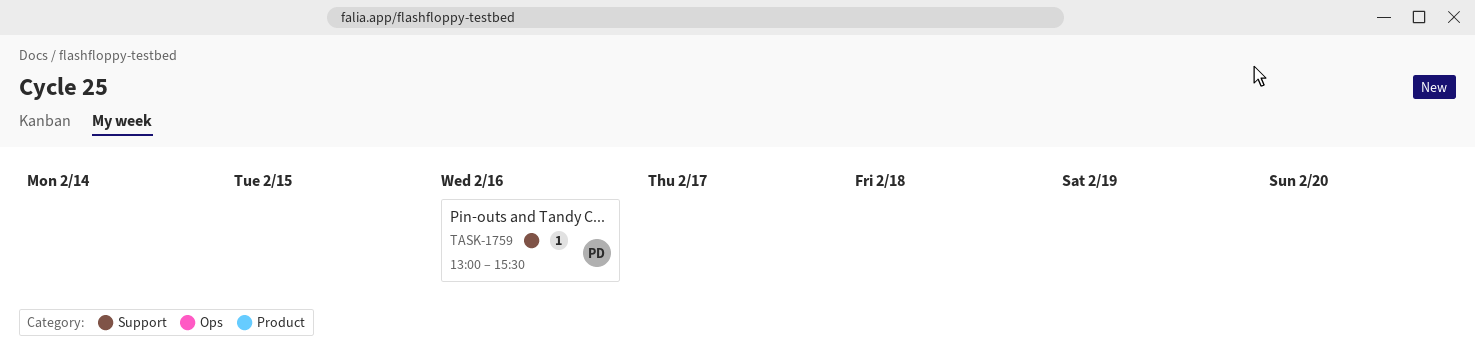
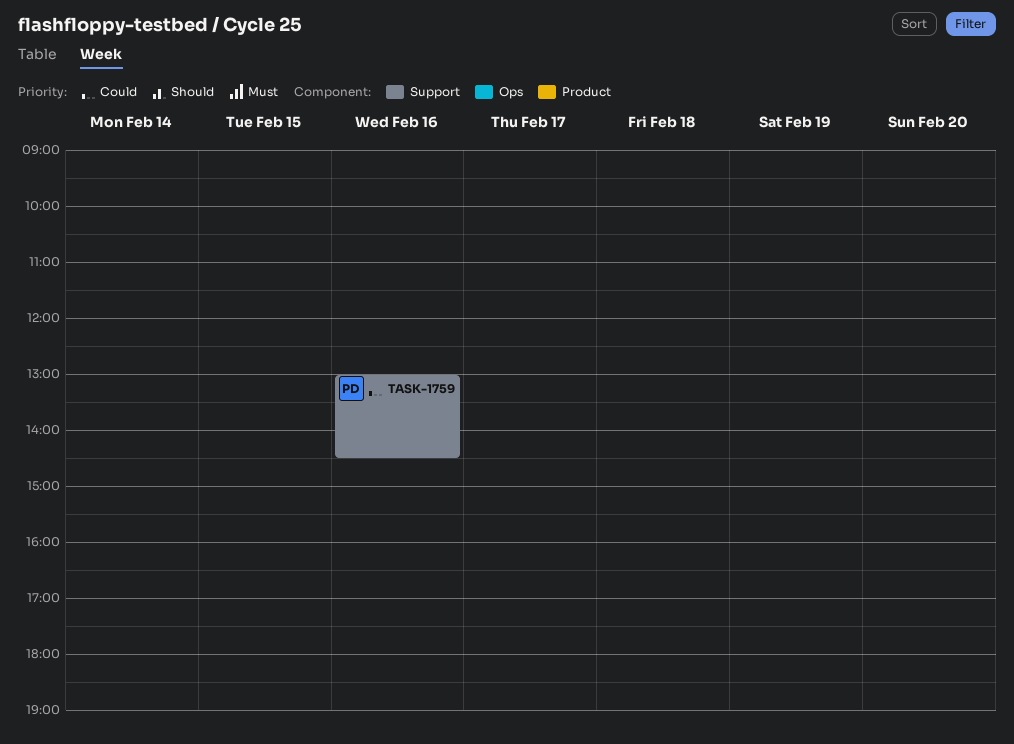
TASK-1759, ends: 15:30 -> 14:30

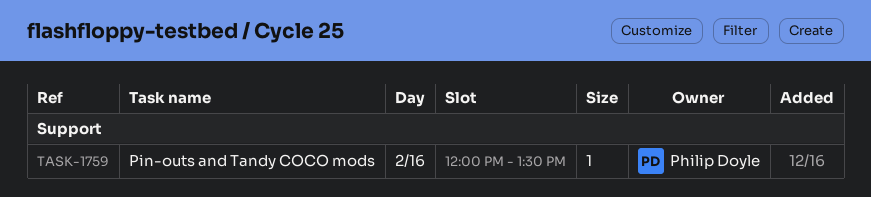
TASK-1759, begins: 13:00 -> 12:00
TASK-1759, ends: 14:30 -> 13:30

